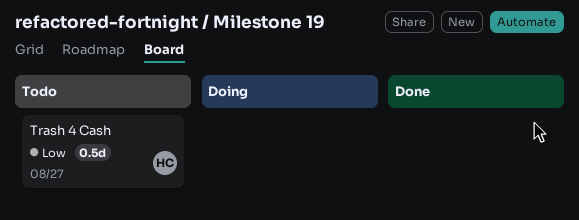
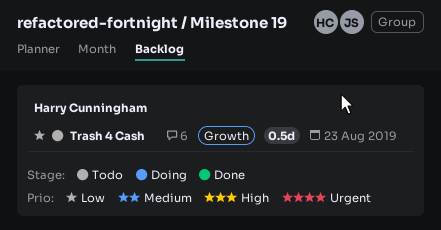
Trash 4 Cash, due: Aug 27 -> Aug 23

